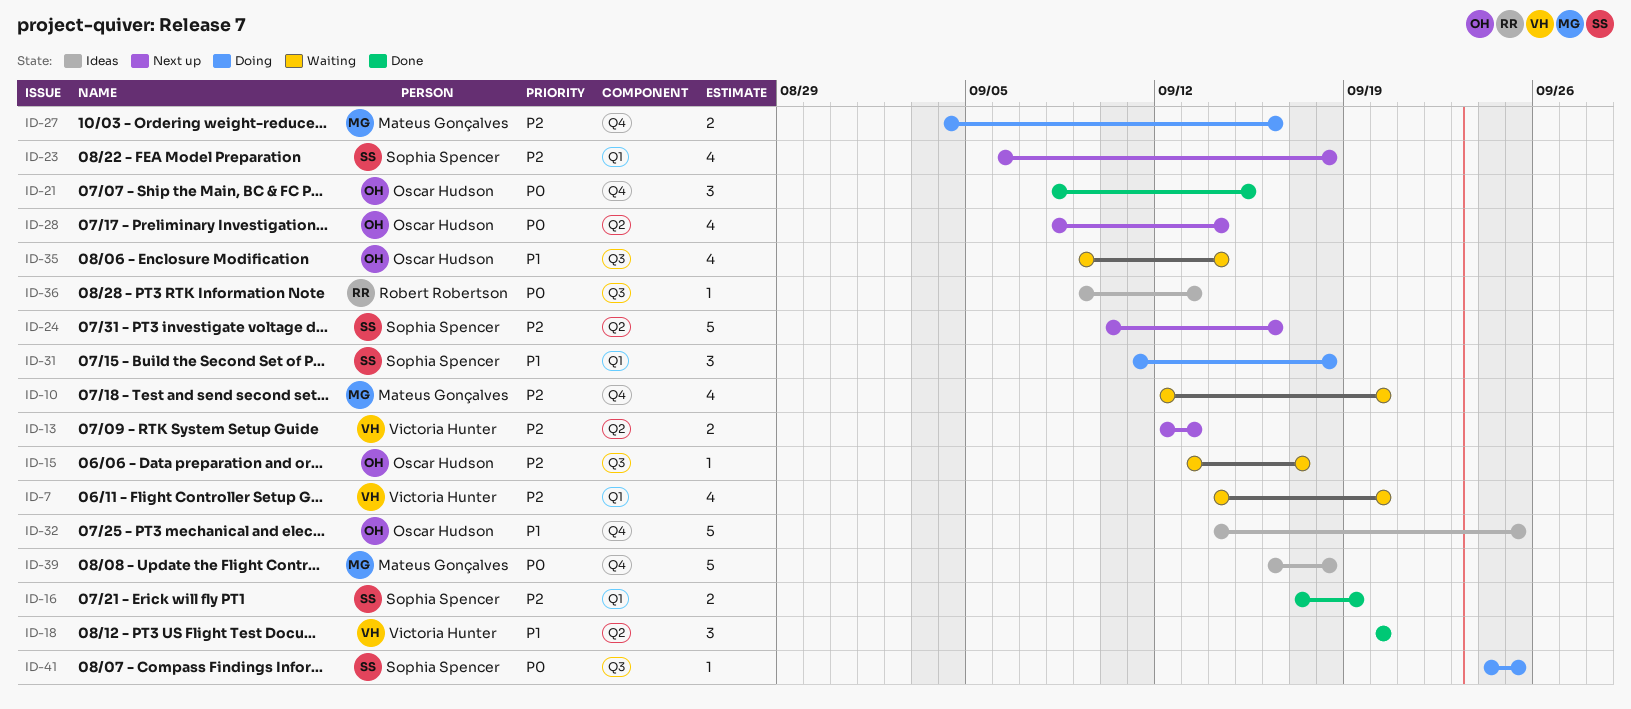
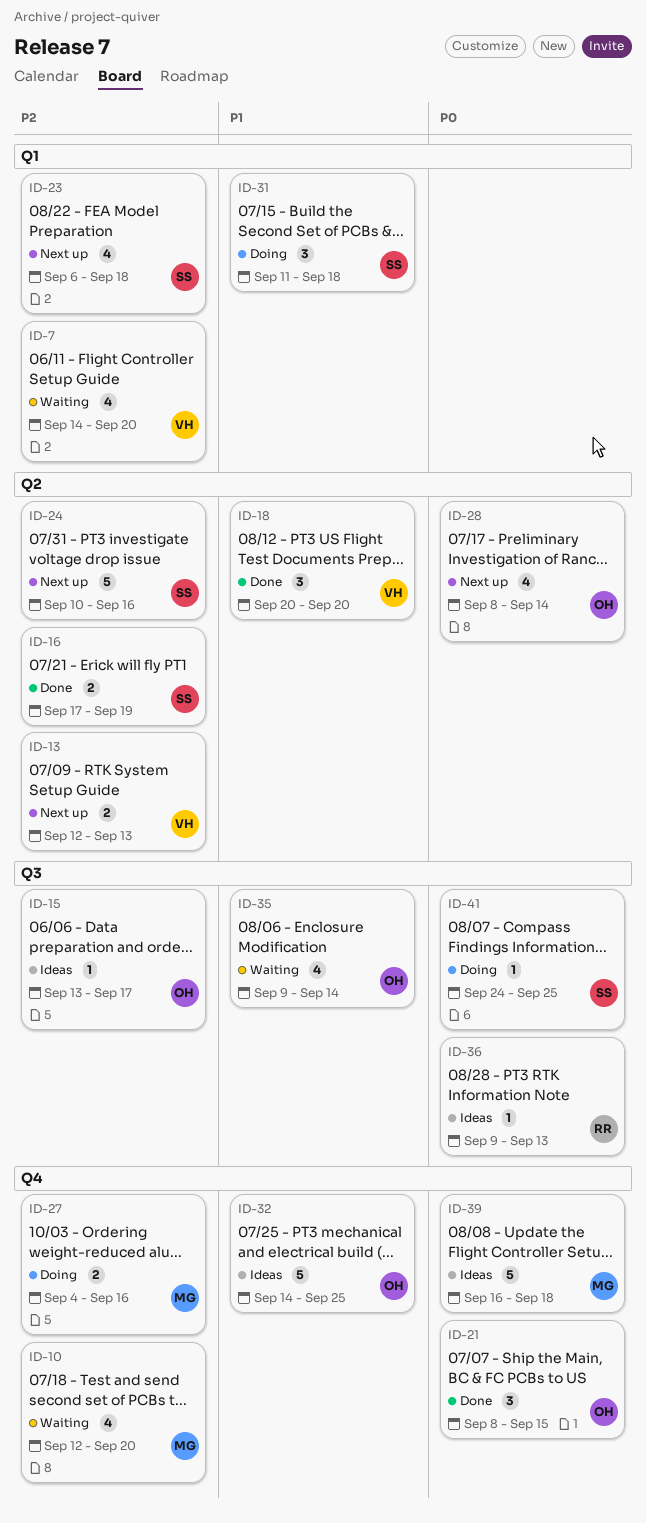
ID-15, status: Waiting -> Ideas
ID-16, label: Q1 -> Q2

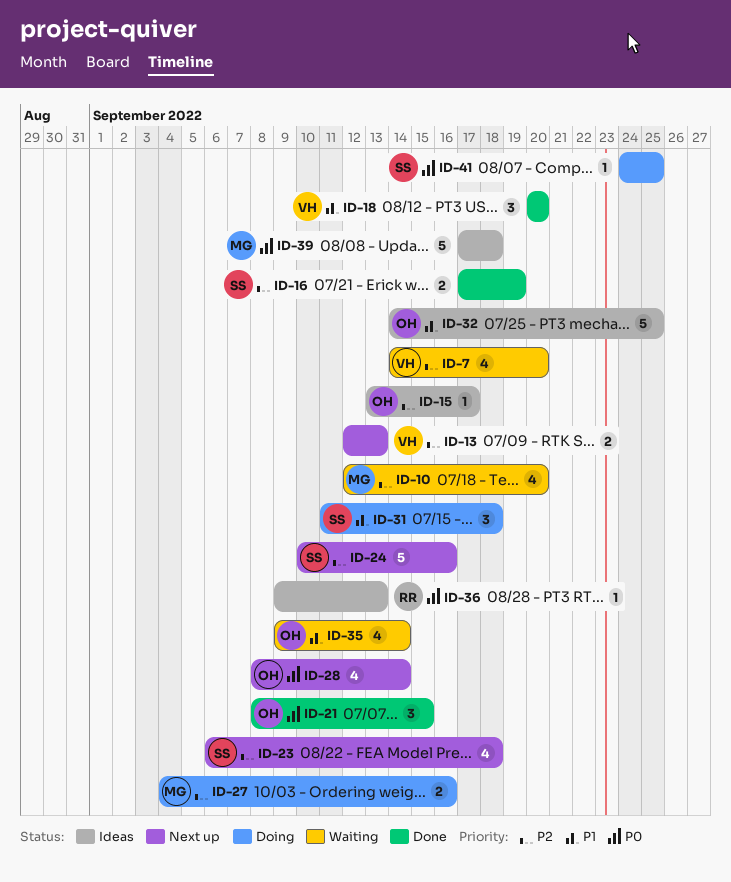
ID-39, start: Sep 16 -> Sep 17

